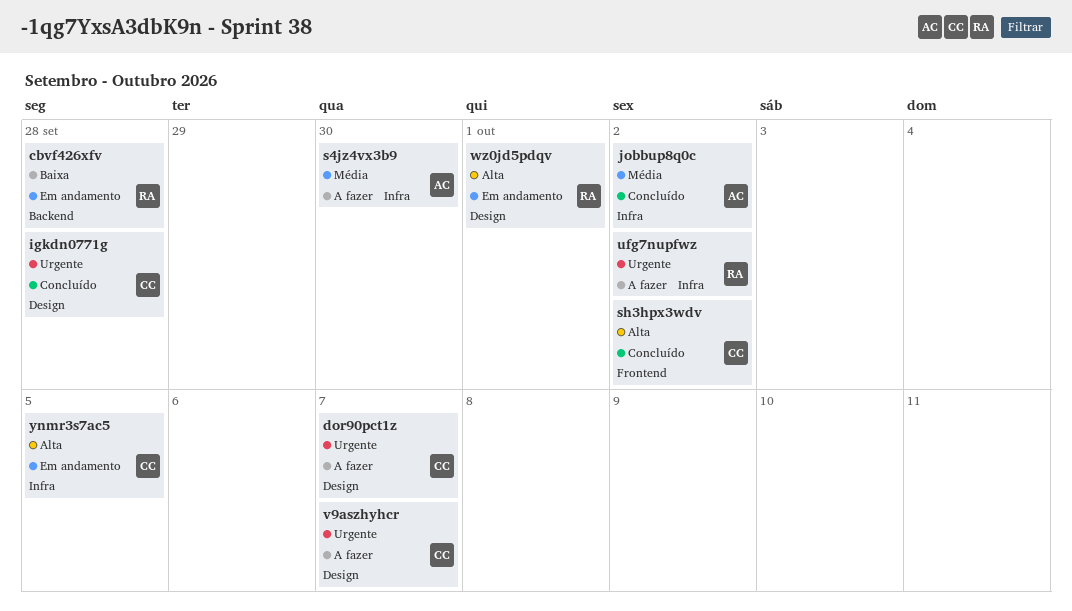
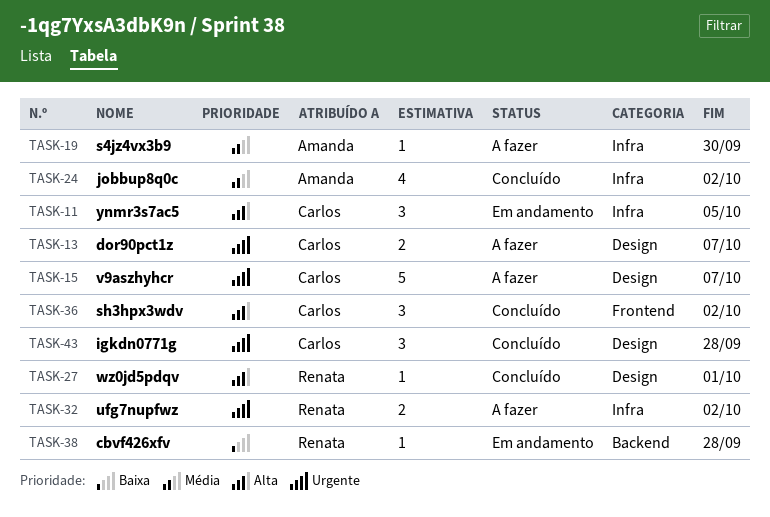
wz0jd5pdqv, status: Em andamento -> Concluído

